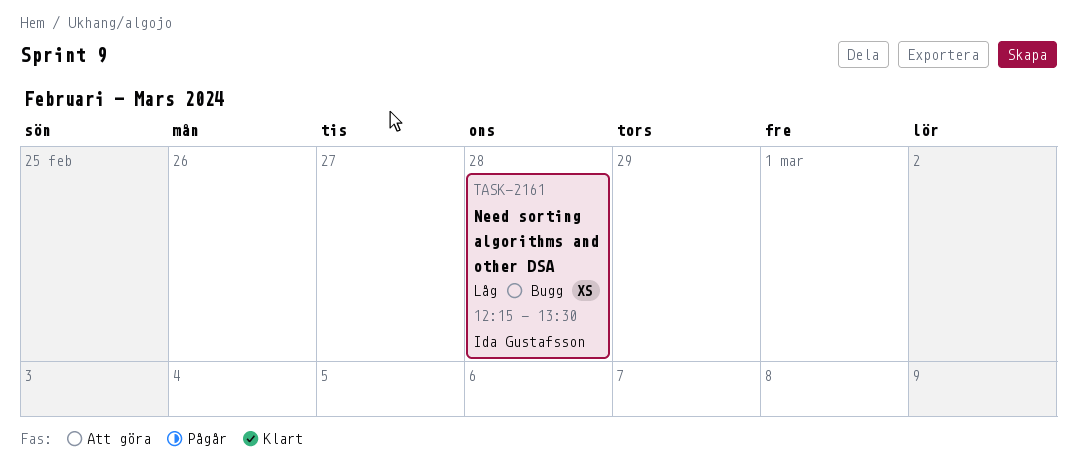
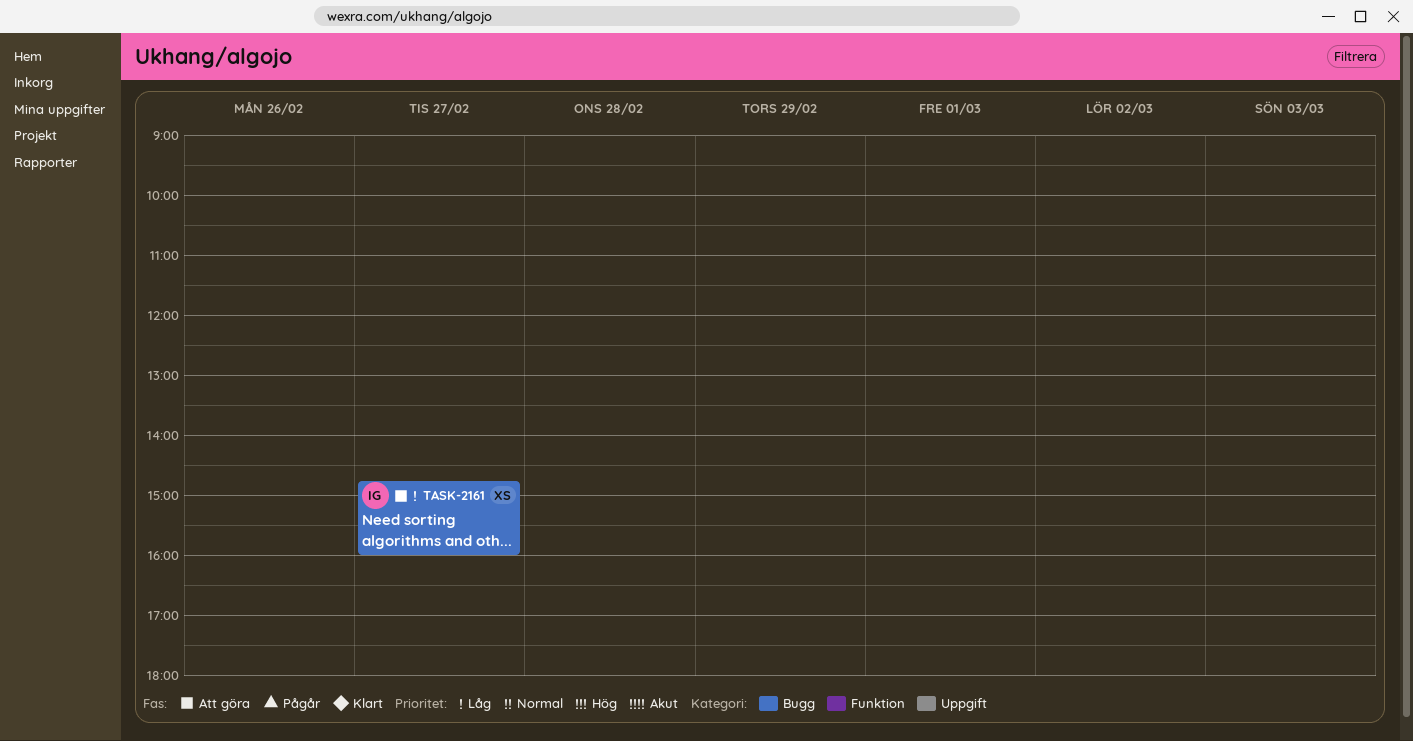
TASK-2161, day: Feb 28 -> Feb 27
TASK-2161, begins: 12:15 -> 14:45
TASK-2161, ends: 13:30 -> 16:00

